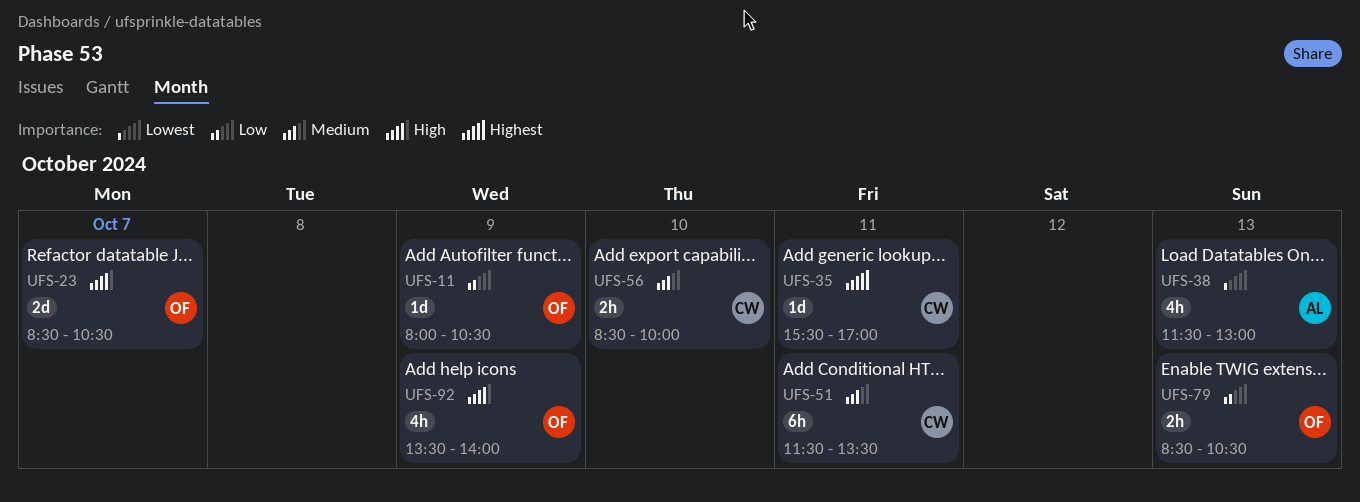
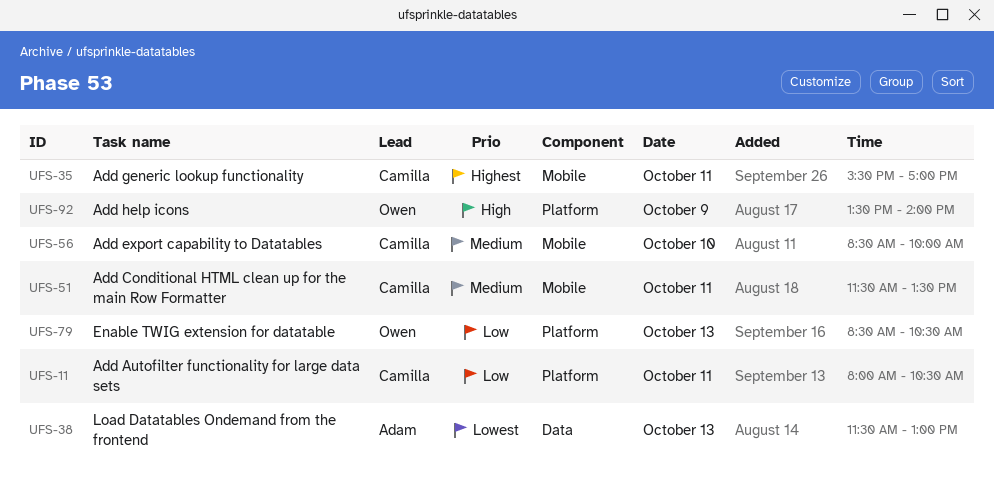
UFS-11, owner: Owen -> Camilla
UFS-11, day: Oct 9 -> Oct 11
UFS-23: present -> none

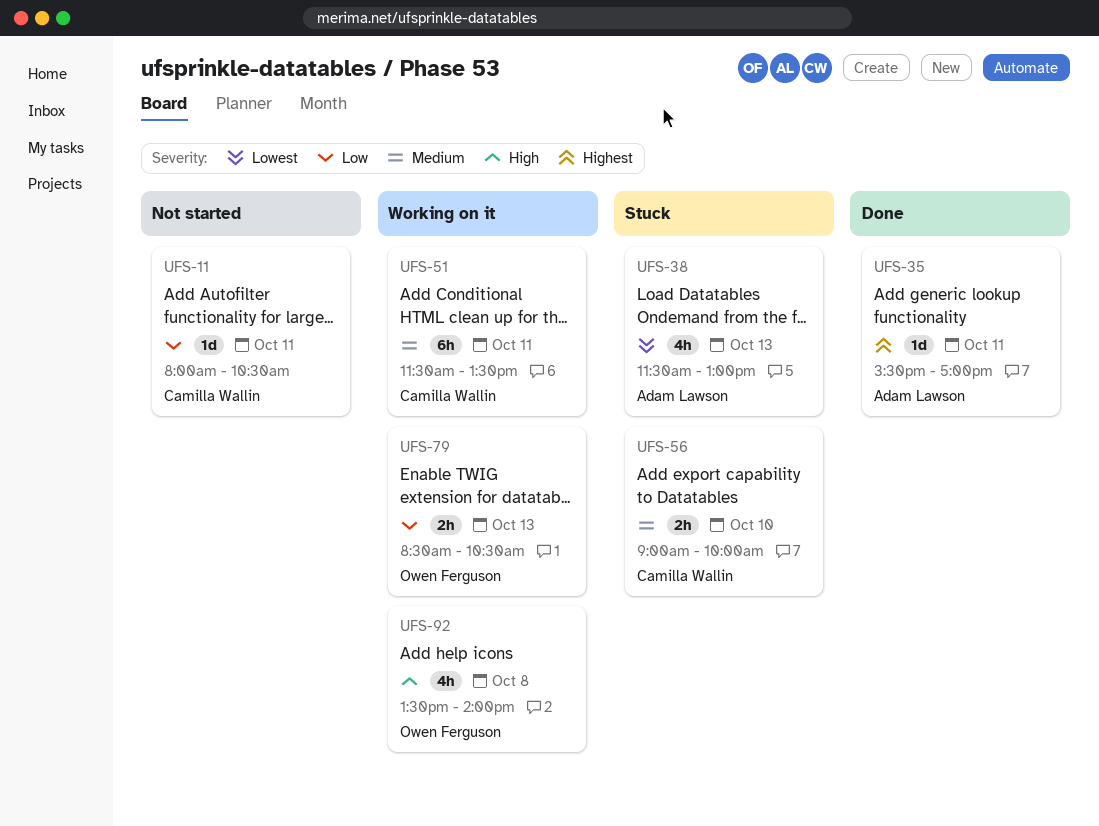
UFS-35, owner: Camilla Wallin -> Adam Lawson
UFS-56, begins: 08:30 -> 09:00
UFS-92, day: Oct 9 -> Oct 8

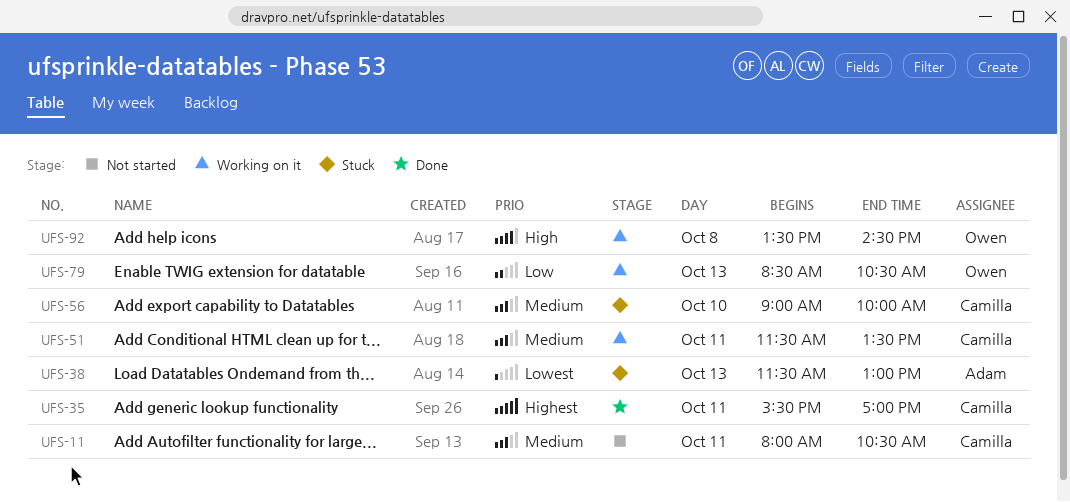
UFS-11, priority: Low -> Medium
UFS-35, owner: Adam Lawson -> Camilla Wallin
UFS-92, ends: 14:00 -> 14:30

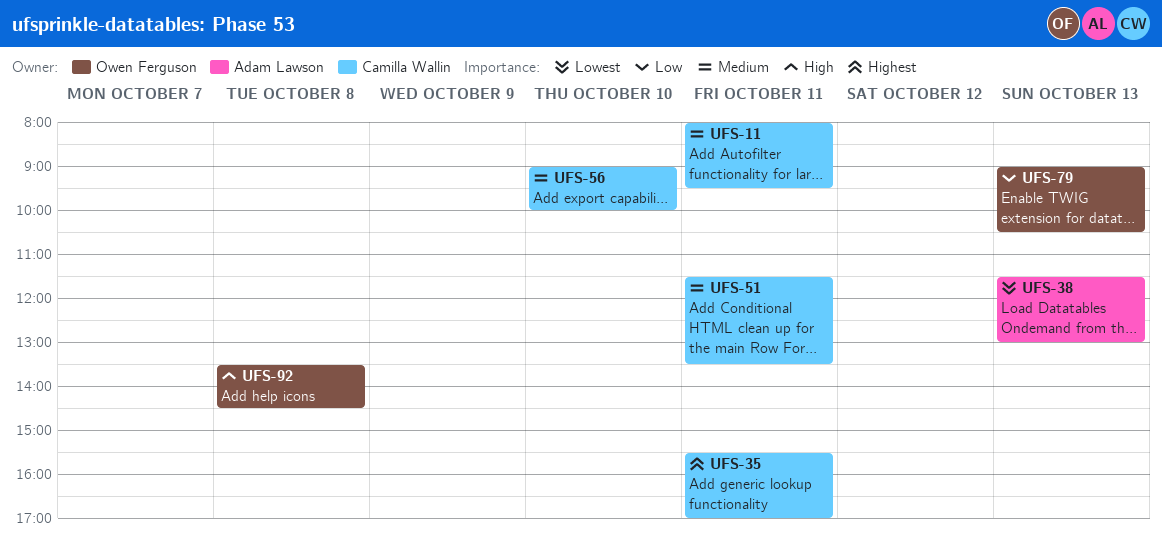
UFS-11, ends: 10:30 -> 09:30
UFS-79, begins: 08:30 -> 09:00

